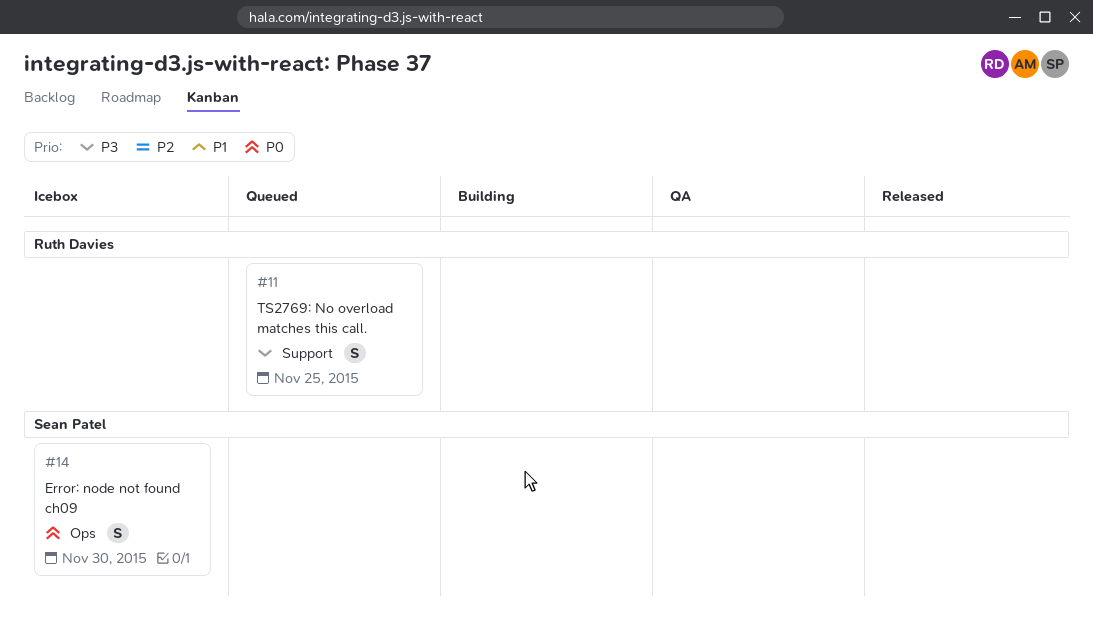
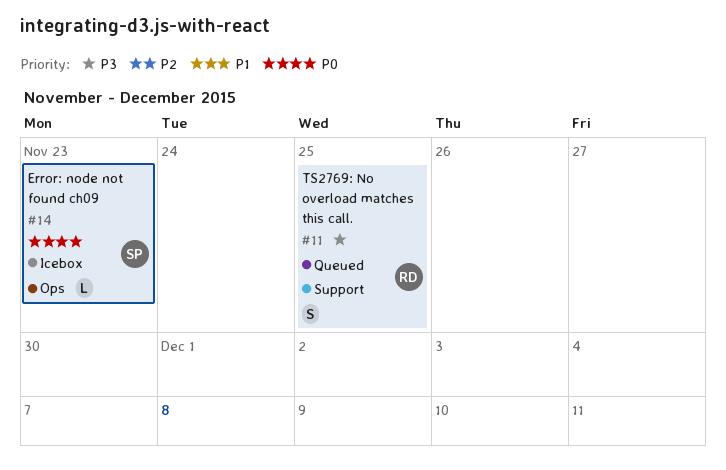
#14, estimate: S -> L
#14, due: Nov 30 -> Nov 23

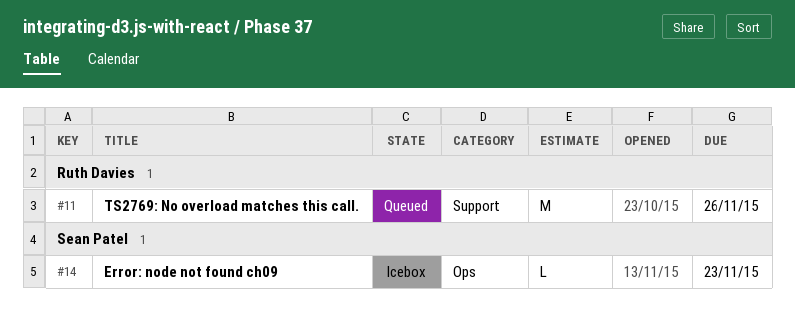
#11, estimate: S -> M
#11, due: Nov 25 -> Nov 26

